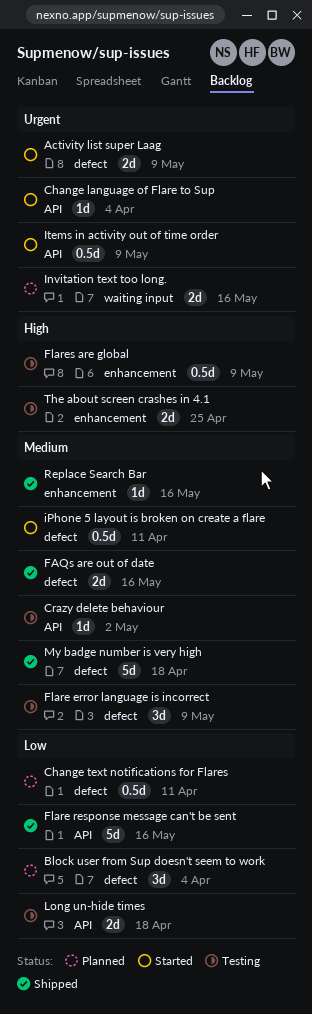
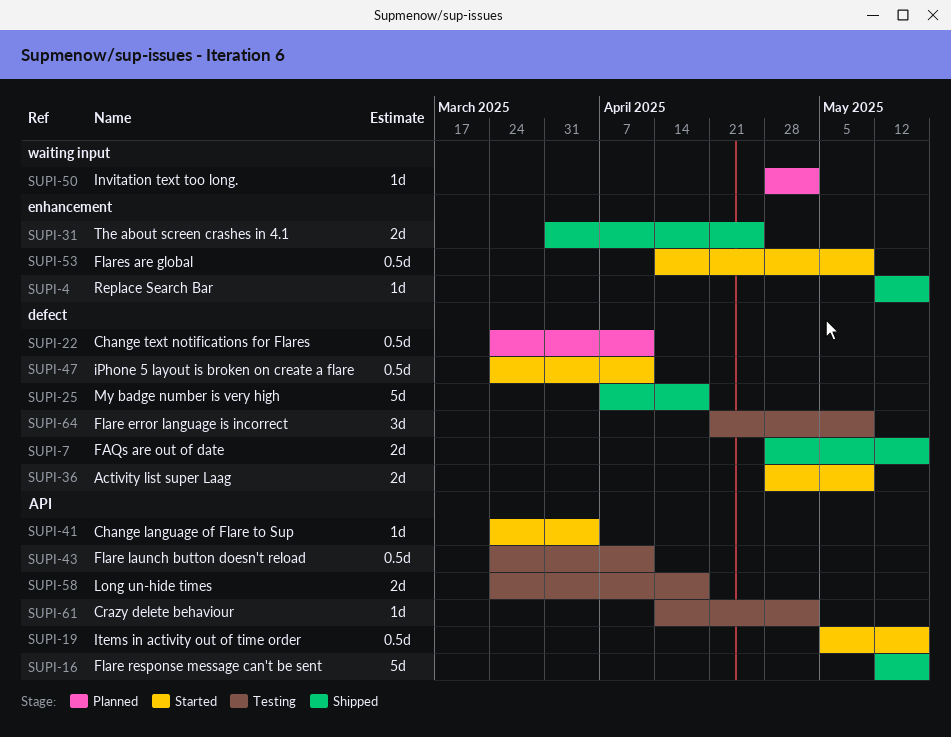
Block user from Sup doesn't seem to work: present -> none
Flare launch button doesn't reload: none -> present
Flares are global, status: Testing -> Started
Invitation text too long., estimate: 2d -> 1d
Invitation text too long., due: May 16 -> May 2
Items in activity out of time order, due: May 9 -> May 16
The about screen crashes in 4.1, status: Testing -> Shipped

